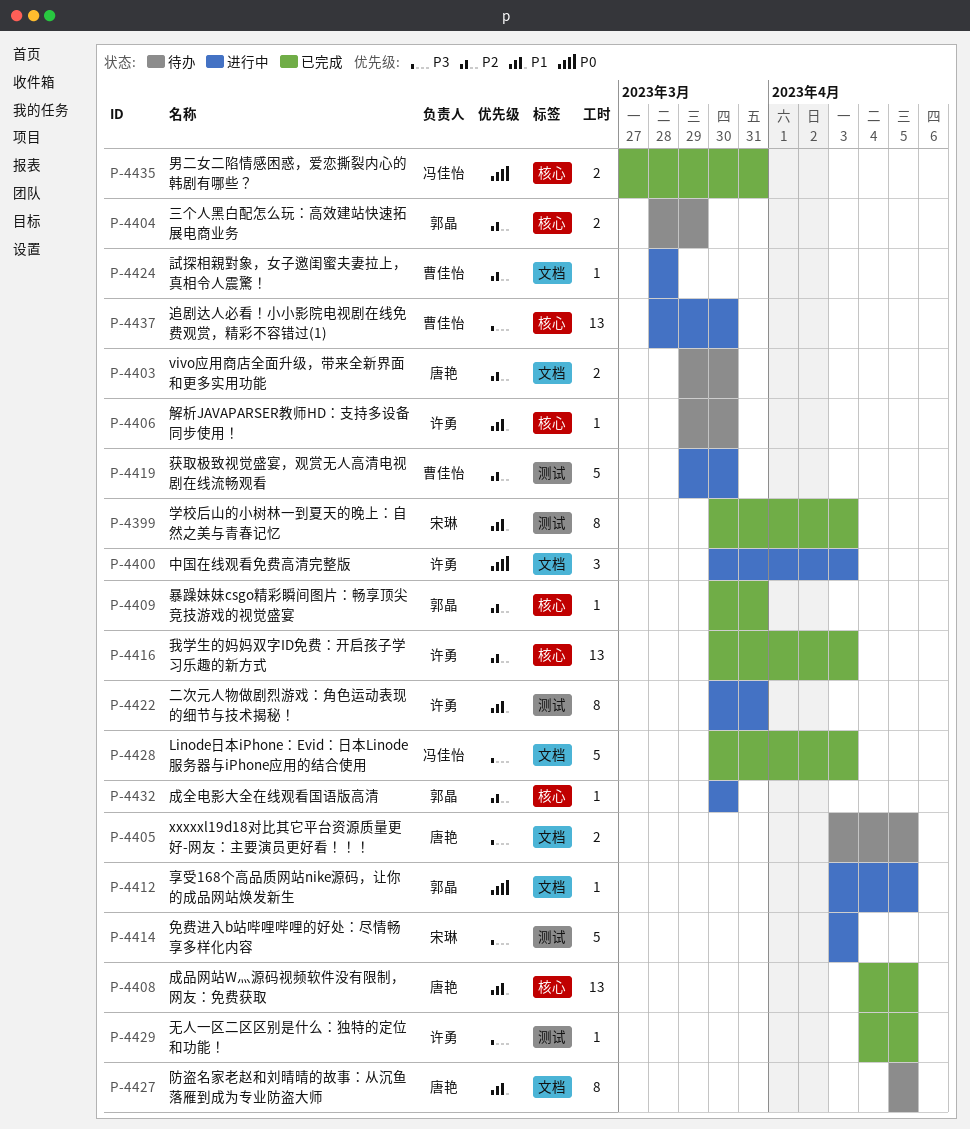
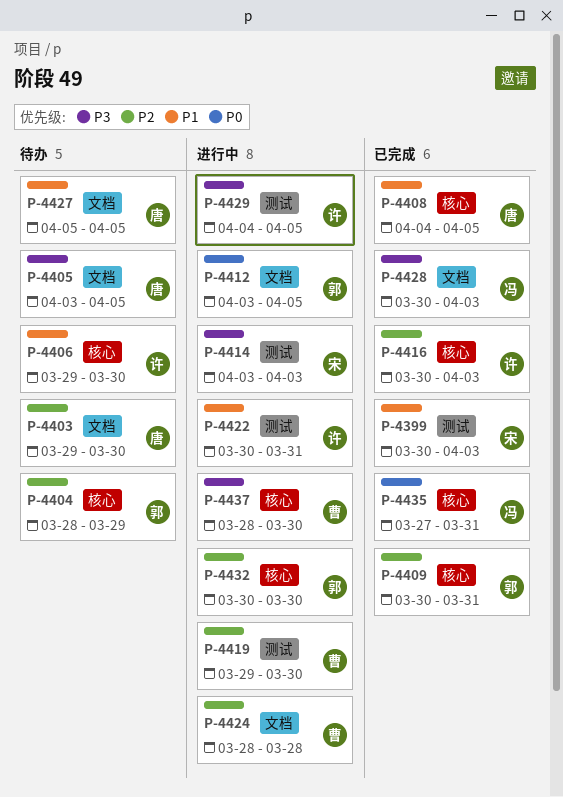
P-4400: present -> none
P-4429, status: 已完成 -> 进行中

